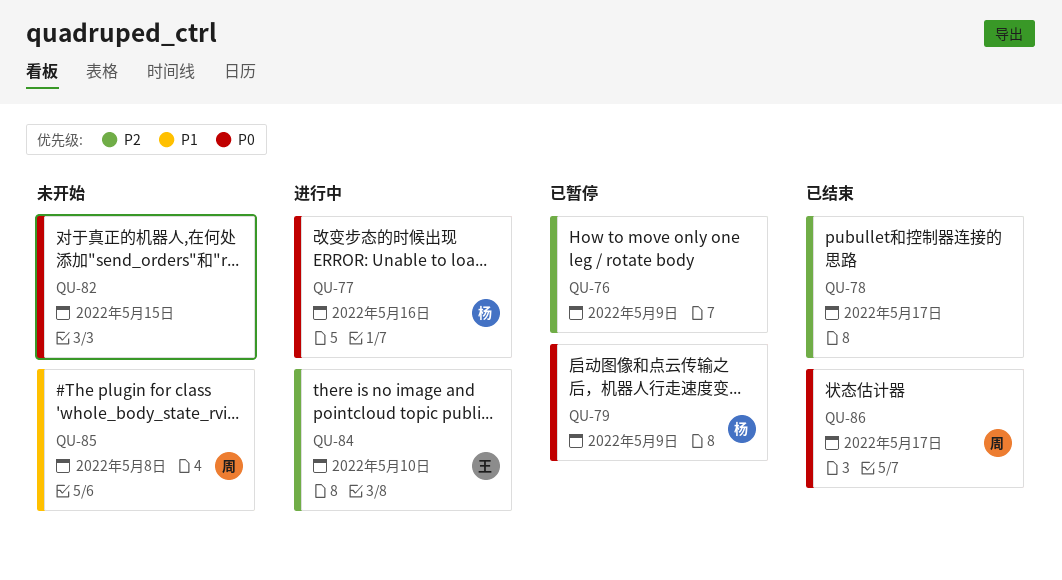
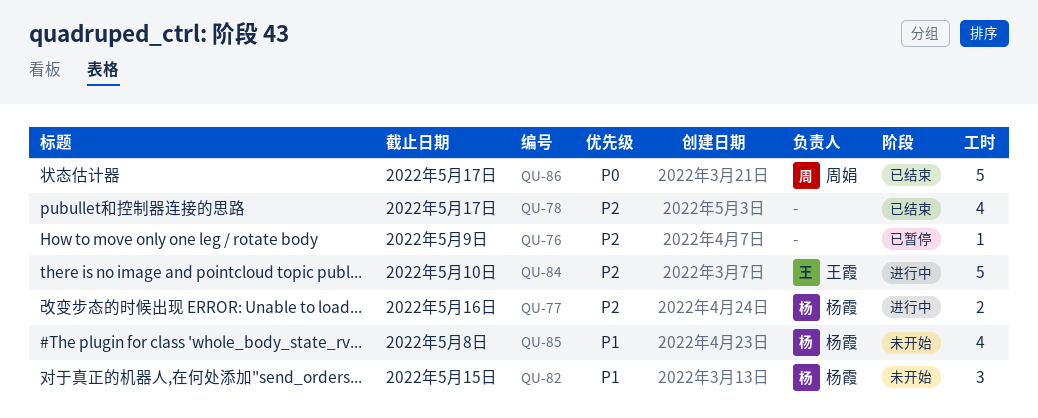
QU-77, priority: P0 -> P2
QU-79: present -> none
QU-82, owner: none -> 杨霞
QU-82, priority: P0 -> P1
QU-85, owner: 周娟 -> 杨霞

